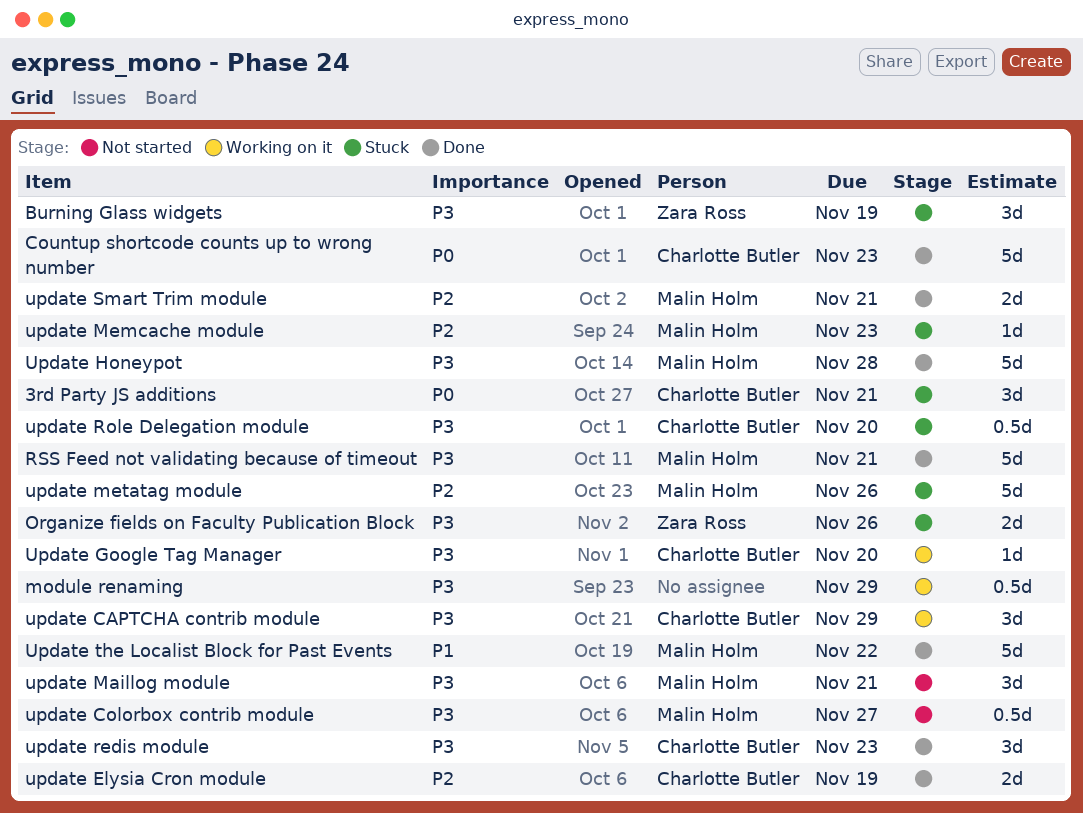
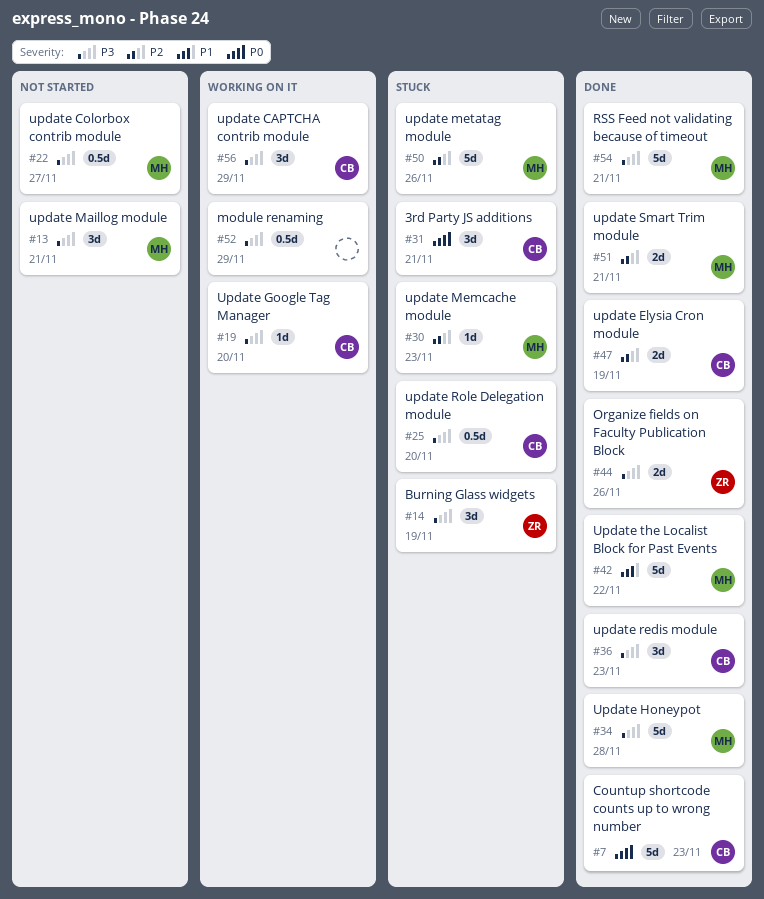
Organize fields on Faculty Publication Block, status: Stuck -> Done

